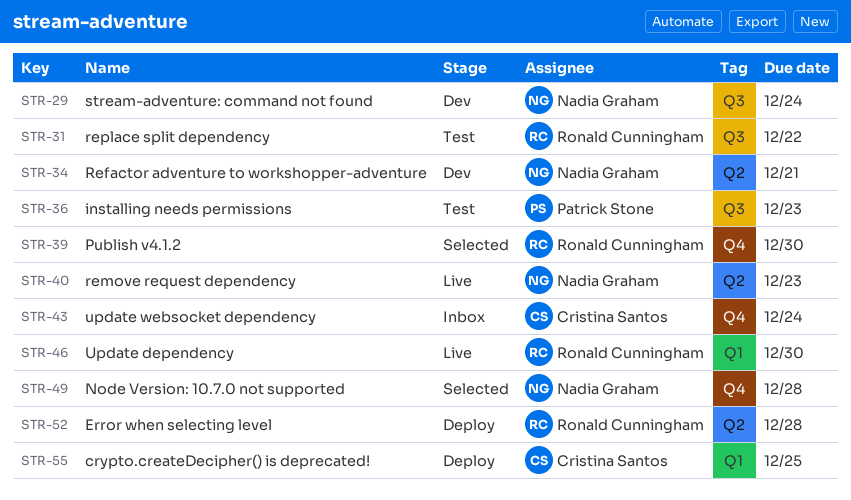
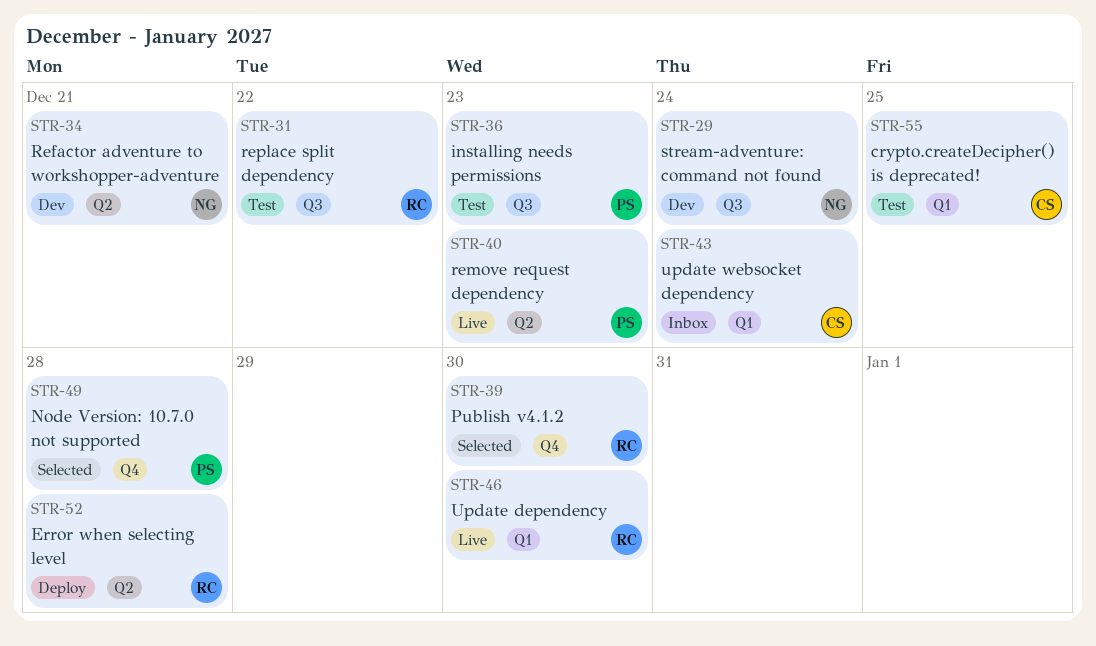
STR-40, owner: Nadia Graham -> Patrick Stone
STR-43, label: Q4 -> Q1
STR-49, owner: Nadia Graham -> Patrick Stone
STR-55, status: Deploy -> Test

